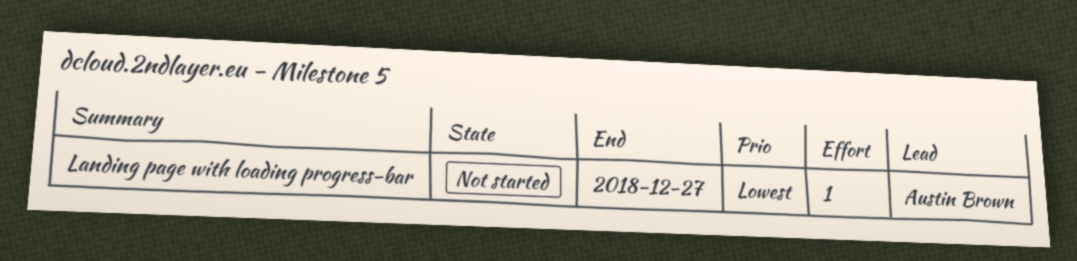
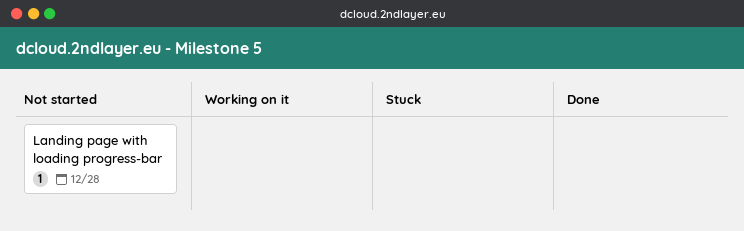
Landing page with loading progress-bar, due: Dec 27 -> Dec 28

